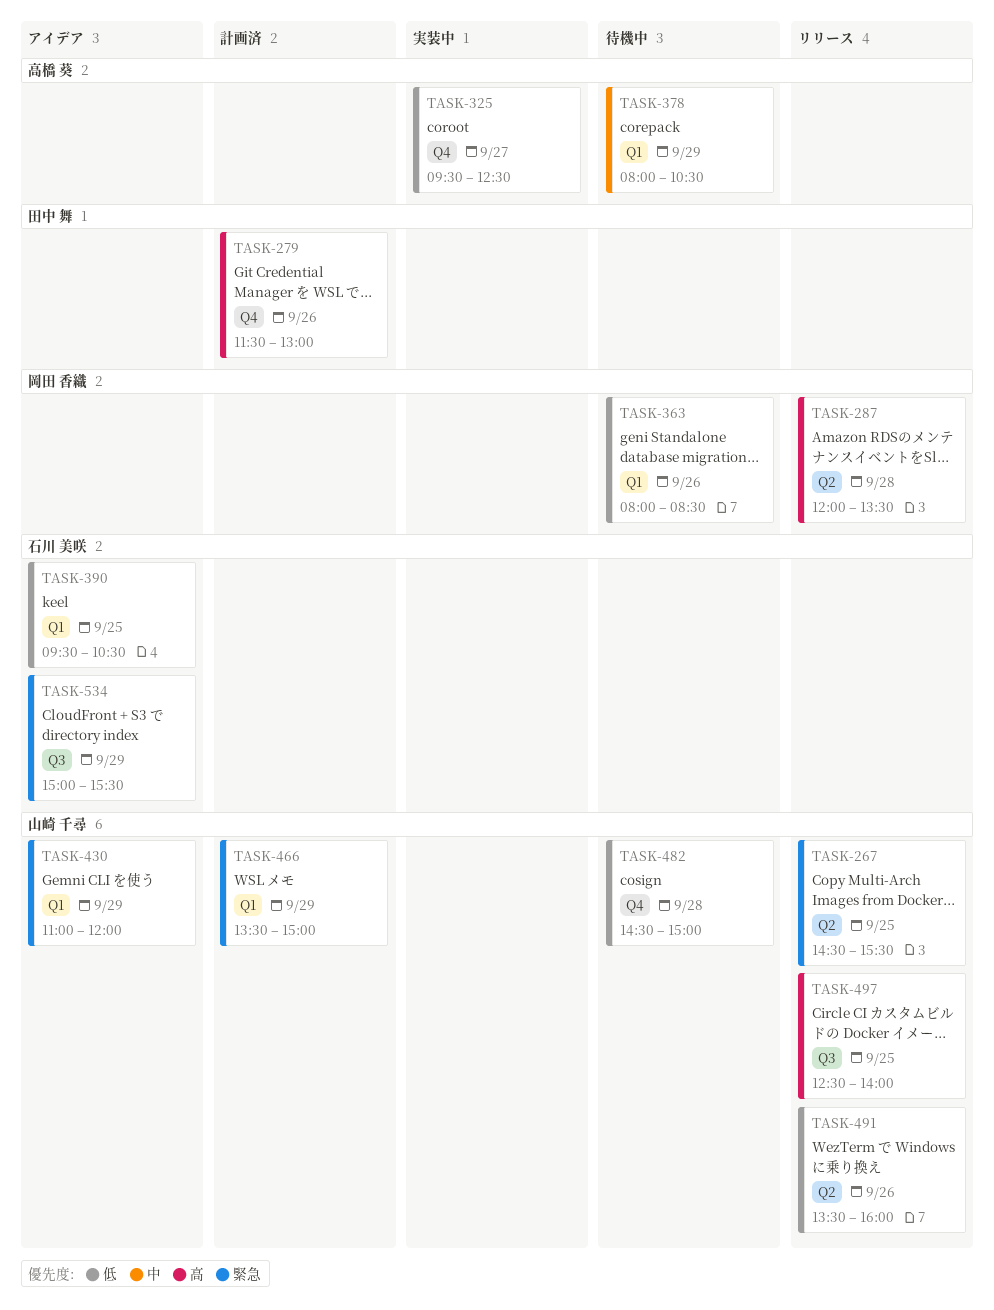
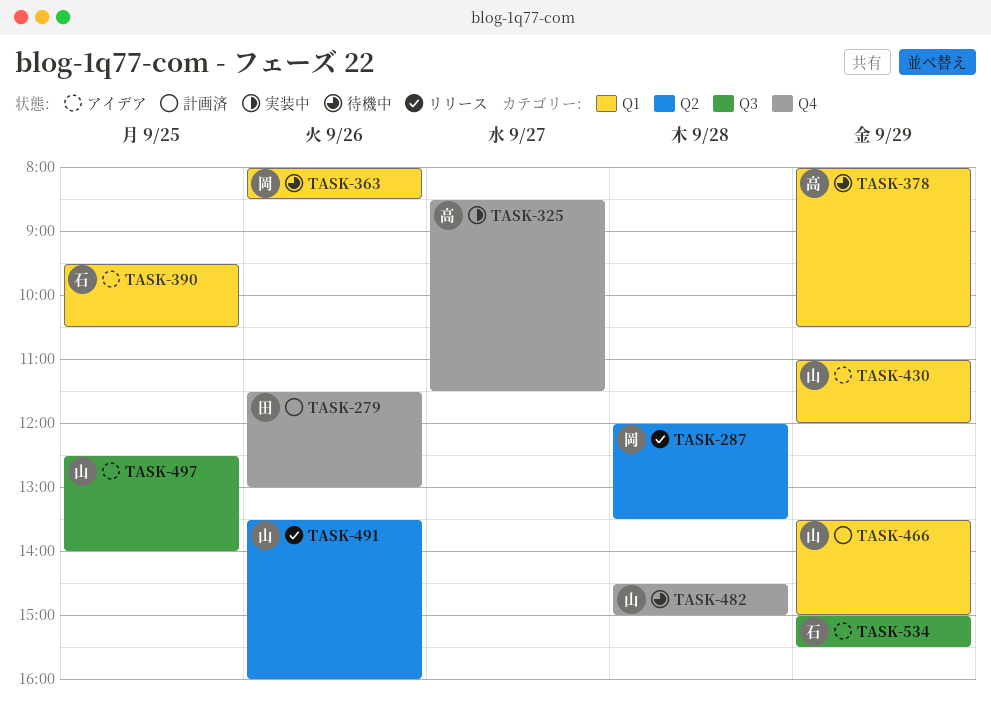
TASK-267: present -> none
TASK-325, begins: 09:30 -> 08:30
TASK-325, ends: 12:30 -> 11:30
TASK-497, status: リリース -> アイデア

